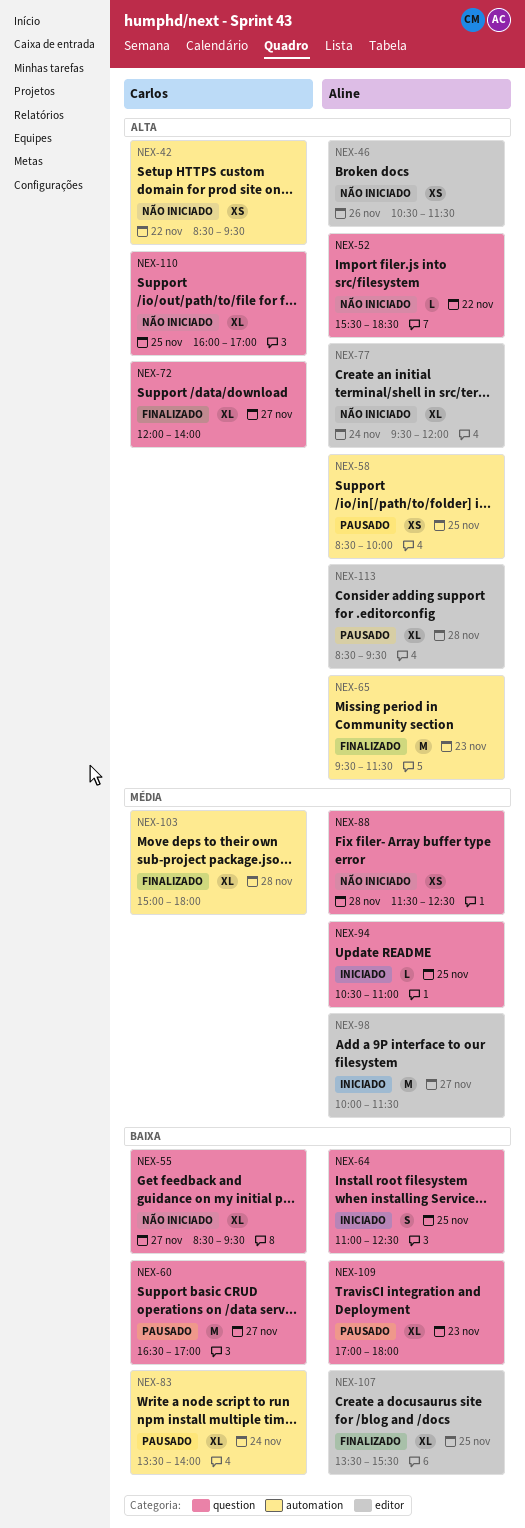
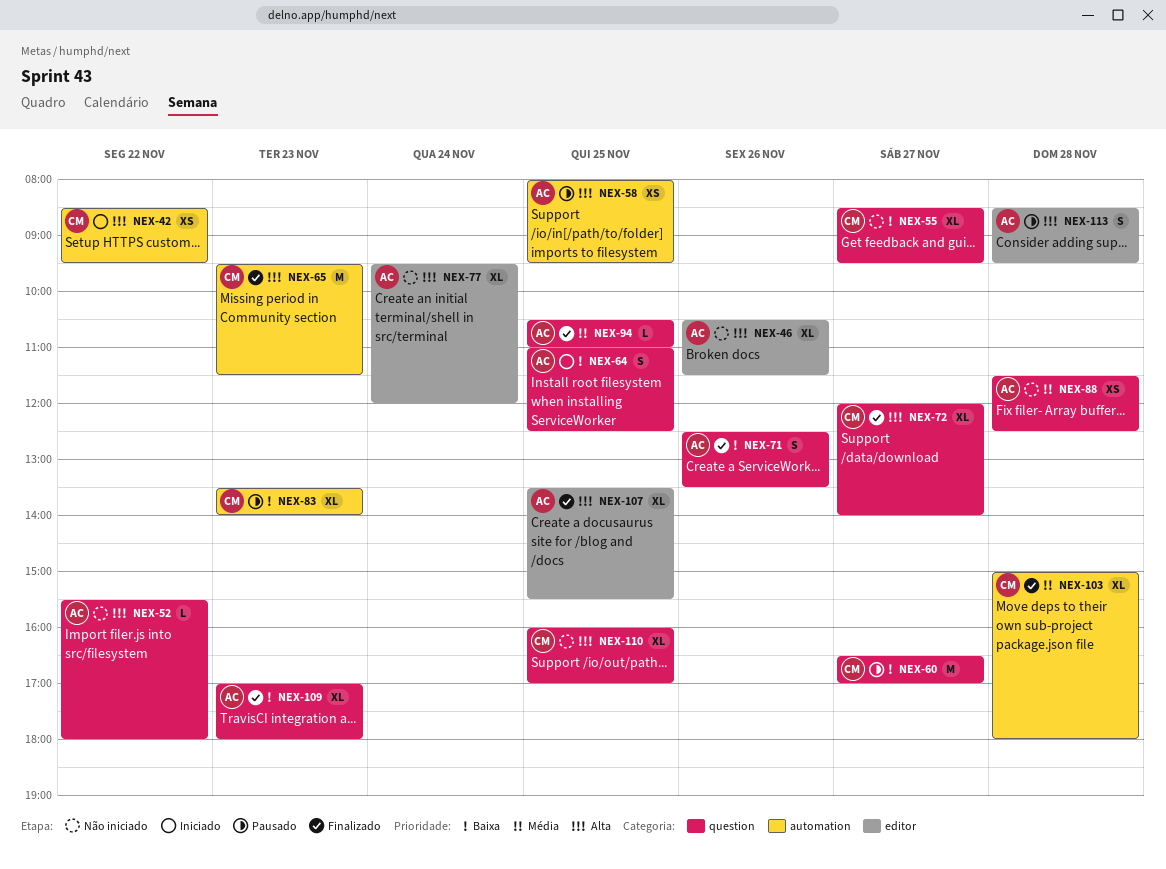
NEX-42, status: Não iniciado -> Iniciado
NEX-46, estimate: XS -> XL
NEX-52, ends: 18:30 -> 18:00
NEX-58, begins: 08:30 -> 08:00
NEX-58, ends: 10:00 -> 09:30
NEX-65, owner: Aline -> Carlos
NEX-71: none -> present
NEX-83, day: Nov 24 -> Nov 23
NEX-94, status: Iniciado -> Finalizado
NEX-98: present -> none
NEX-107, priority: Baixa -> Alta
NEX-109, status: Pausado -> Finalizado
NEX-113, estimate: XL -> S

